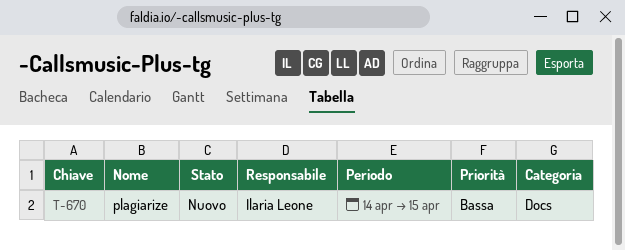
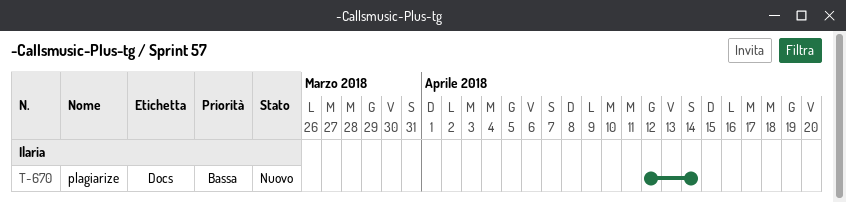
T-670, start: Apr 14 -> Apr 12
T-670, due: Apr 15 -> Apr 14

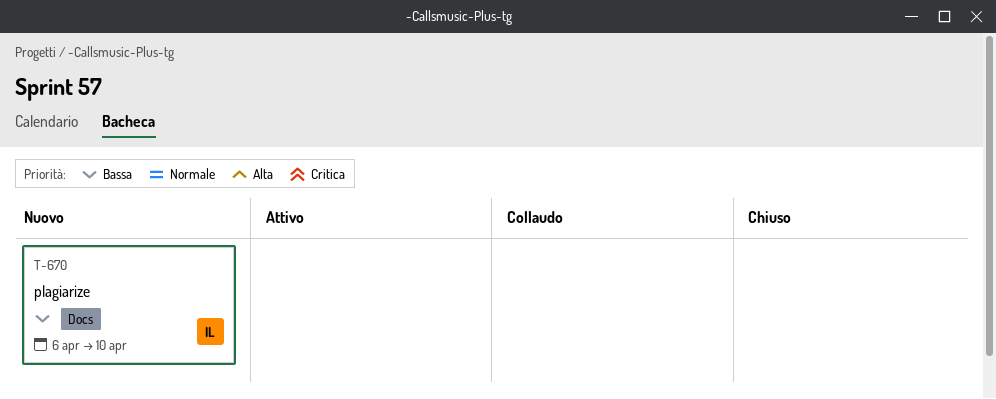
T-670, start: Apr 12 -> Apr 6
T-670, due: Apr 14 -> Apr 10

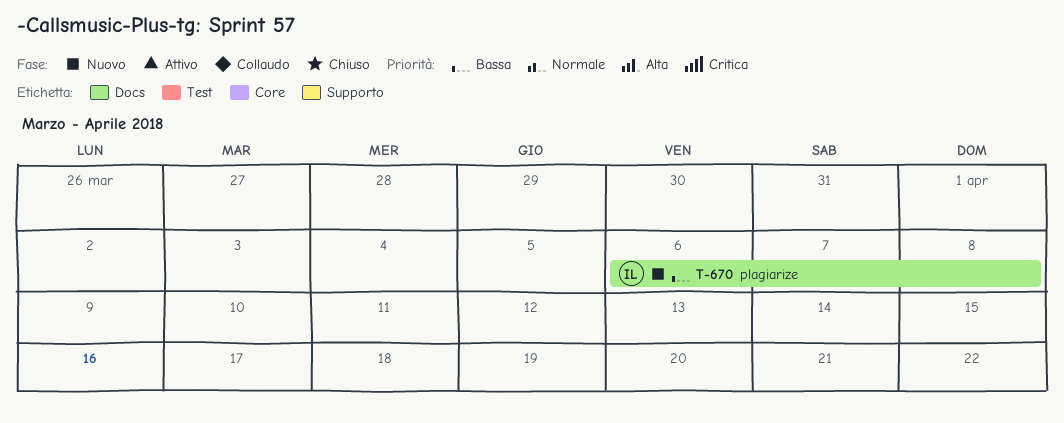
T-670, due: Apr 10 -> Apr 8

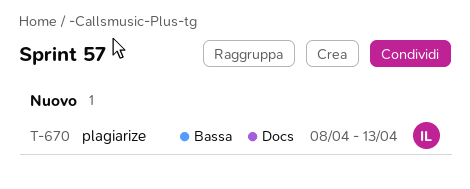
T-670, start: Apr 6 -> Apr 8
T-670, due: Apr 8 -> Apr 13

